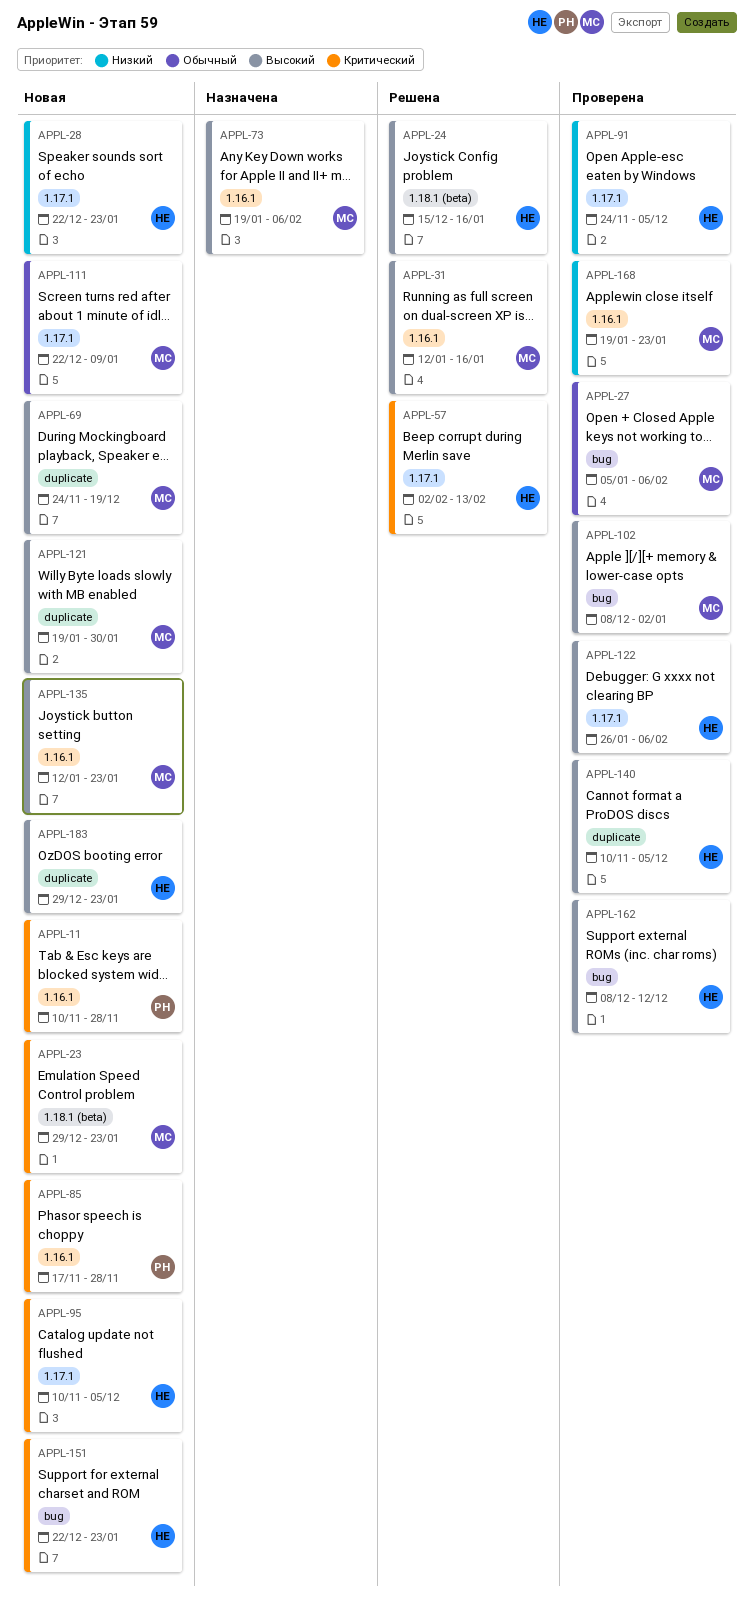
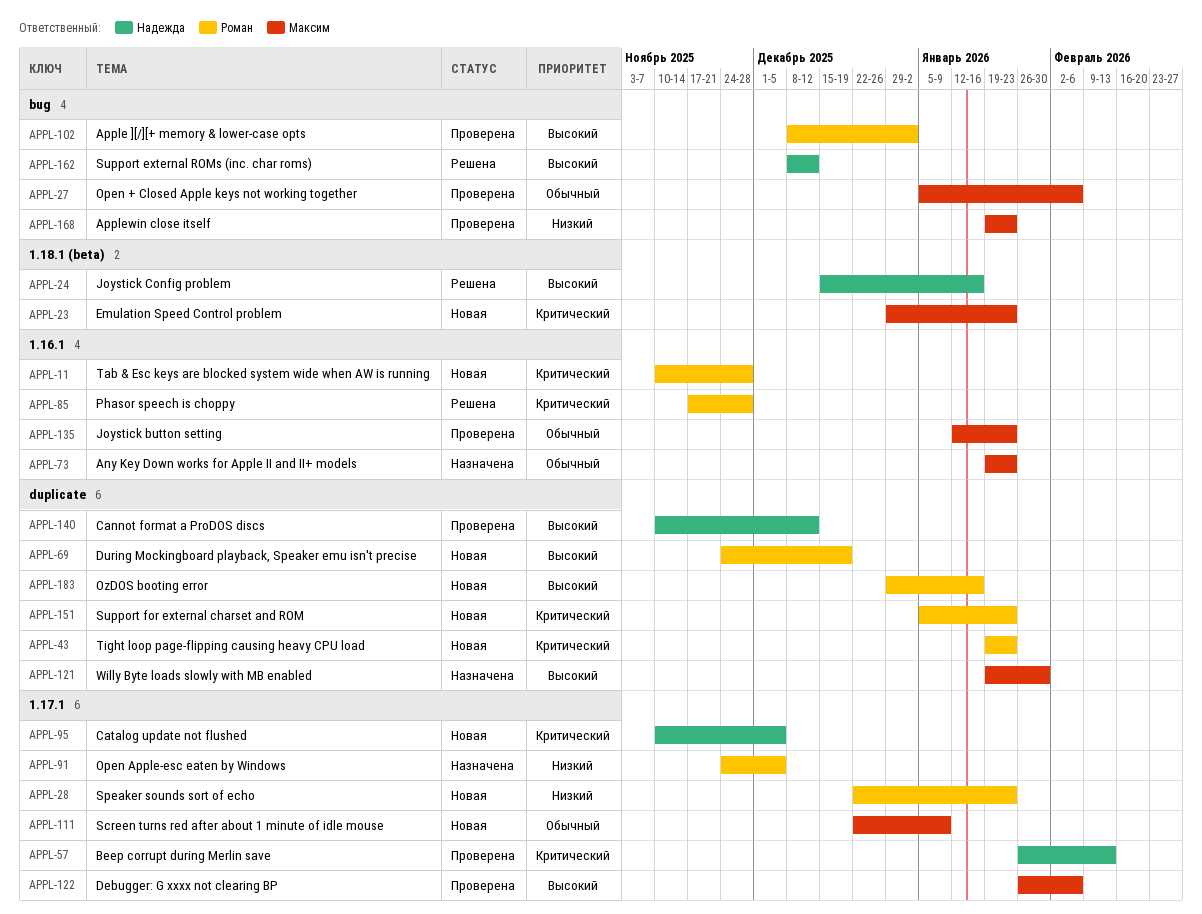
APPL-28, owner: Надежда -> Роман
APPL-31: present -> none
APPL-43: none -> present
APPL-57, status: Решена -> Проверена
APPL-57, start: Feb 2 -> Jan 26
APPL-69, owner: Максим -> Роман
APPL-73, priority: Высокий -> Обычный
APPL-73, due: Feb 6 -> Jan 23
APPL-85, status: Новая -> Решена
APPL-91, status: Проверена -> Назначена
APPL-91, owner: Надежда -> Роман
APPL-102, owner: Максим -> Роман
APPL-121, status: Новая -> Назначена
APPL-122, owner: Надежда -> Максим
APPL-135, status: Новая -> Проверена
APPL-135, priority: Высокий -> Обычный
APPL-140, due: Dec 5 -> Dec 12
APPL-151, owner: Надежда -> Роман
APPL-151, label: bug -> duplicate
APPL-151, start: Dec 22 -> Jan 5
APPL-162, status: Проверена -> Решена
APPL-168, label: 1.16.1 -> bug
APPL-183, owner: Надежда -> Роман
APPL-183, due: Jan 23 -> Jan 16

